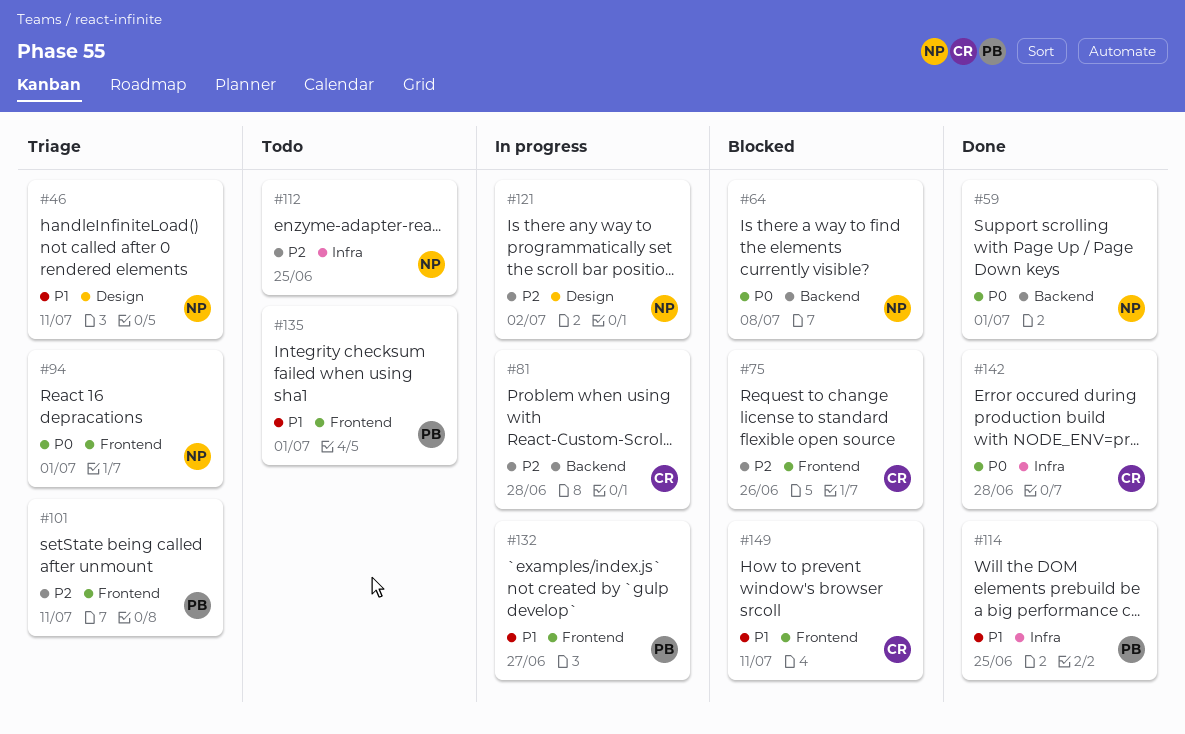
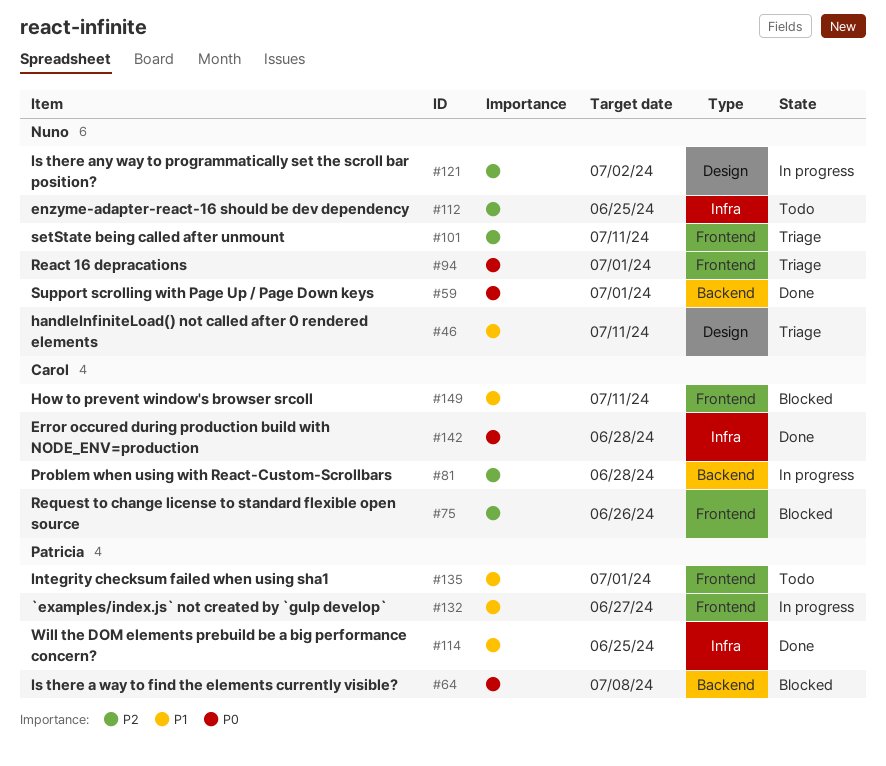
#64, owner: Nuno -> Patricia
#101, owner: Patricia -> Nuno

